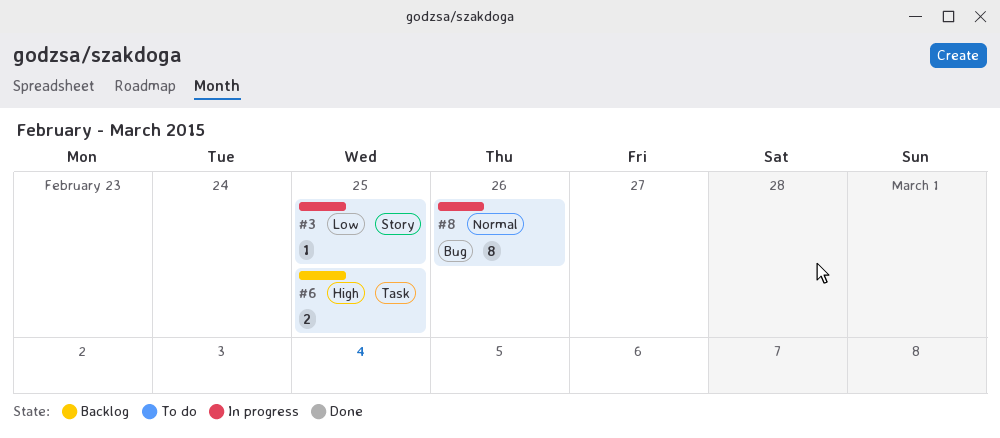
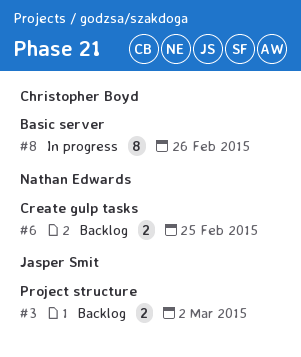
#3, status: In progress -> Backlog
#3, estimate: 1 -> 2
#3, due: Feb 25 -> Mar 2

